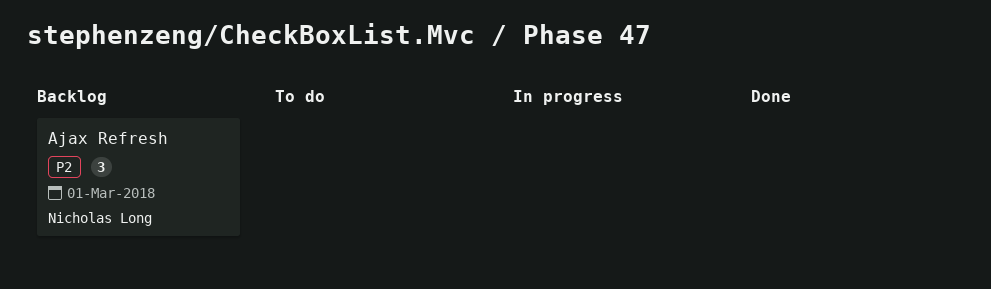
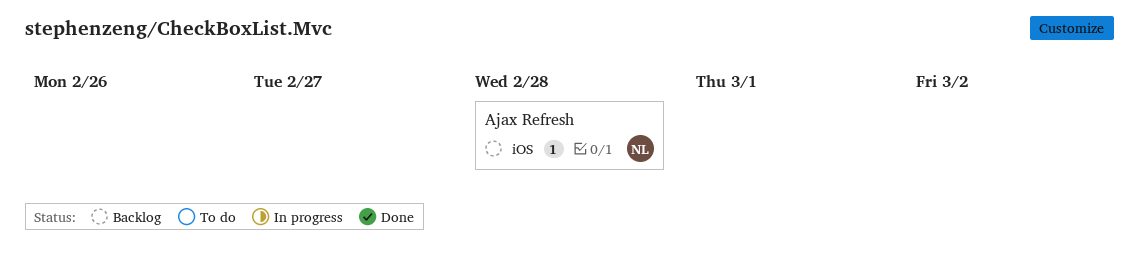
Ajax Refresh, estimate: 3 -> 1
Ajax Refresh, due: Mar 1 -> Feb 28

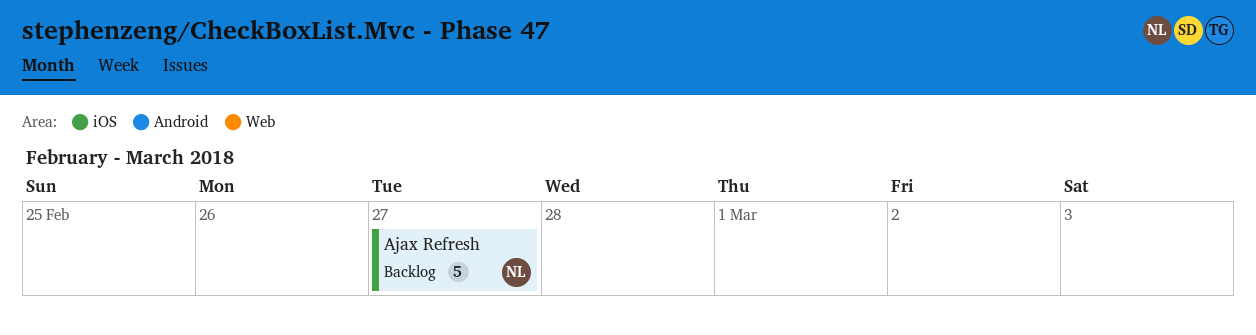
Ajax Refresh, estimate: 1 -> 5
Ajax Refresh, due: Feb 28 -> Feb 27

